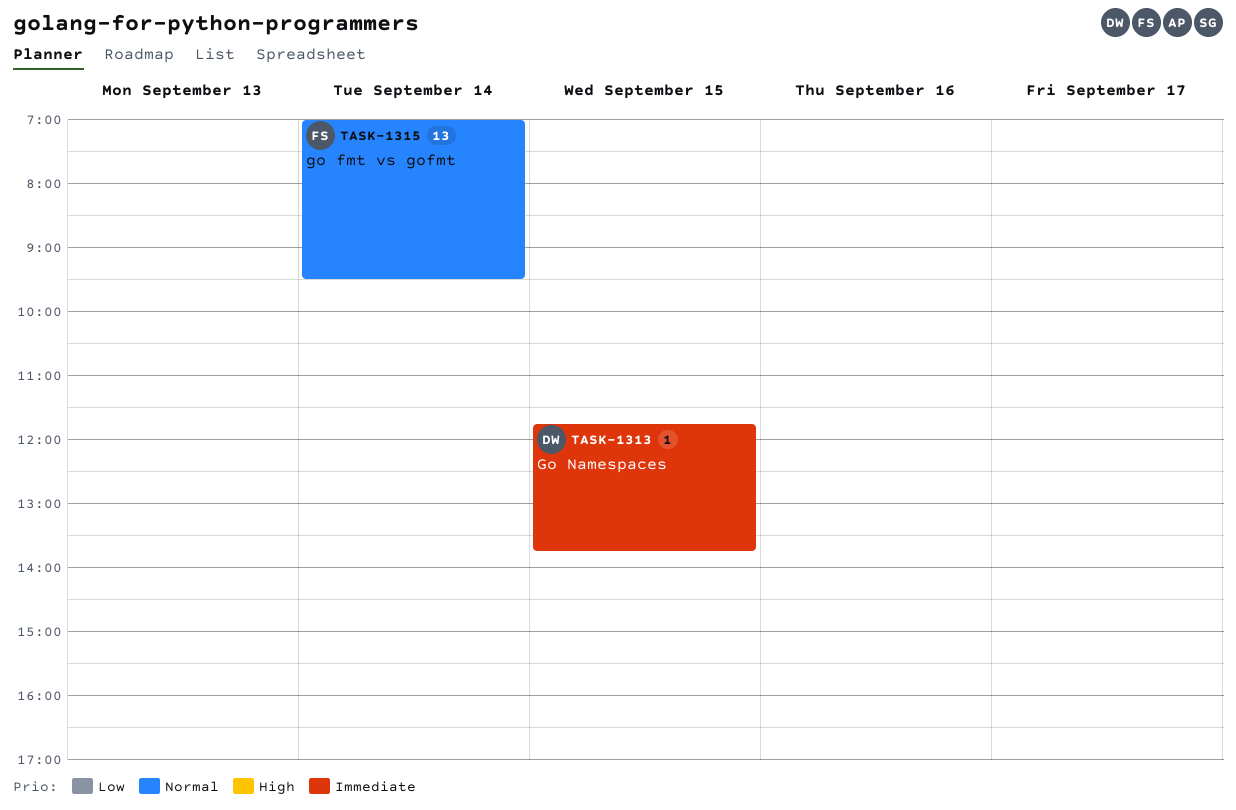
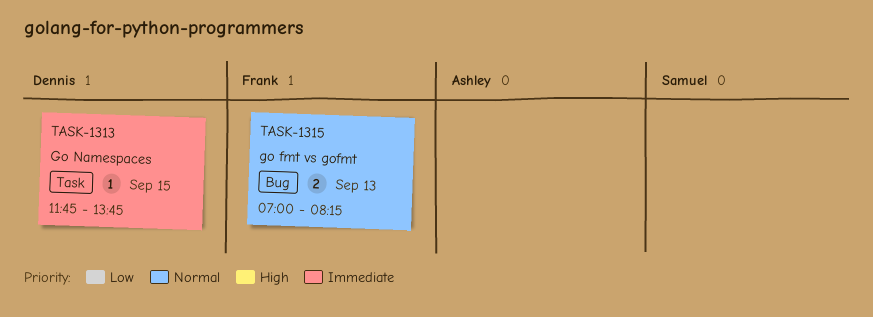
TASK-1315, estimate: 13 -> 2
TASK-1315, day: Sep 14 -> Sep 13
TASK-1315, ends: 09:30 -> 08:15

